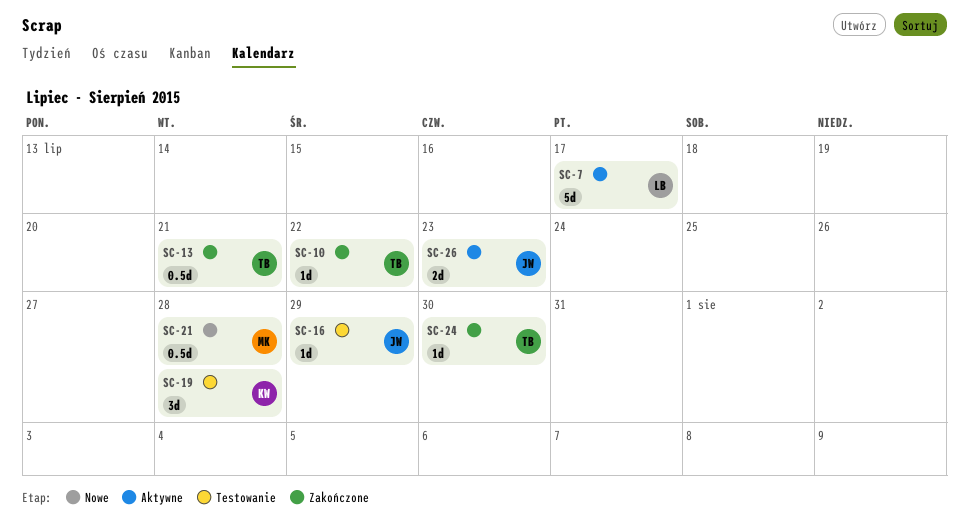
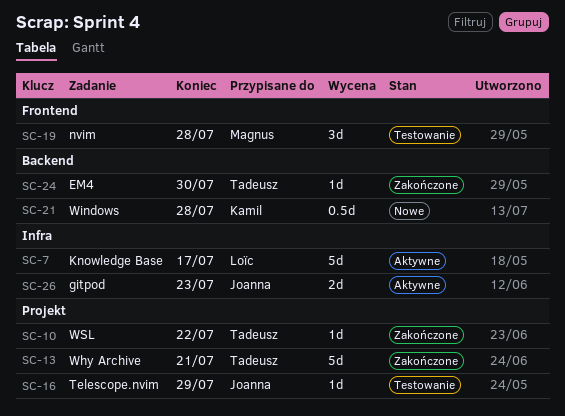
SC-13, estimate: 0.5d -> 5d
SC-19, owner: Kamil -> Magnus
SC-21, owner: Magnus -> Kamil

